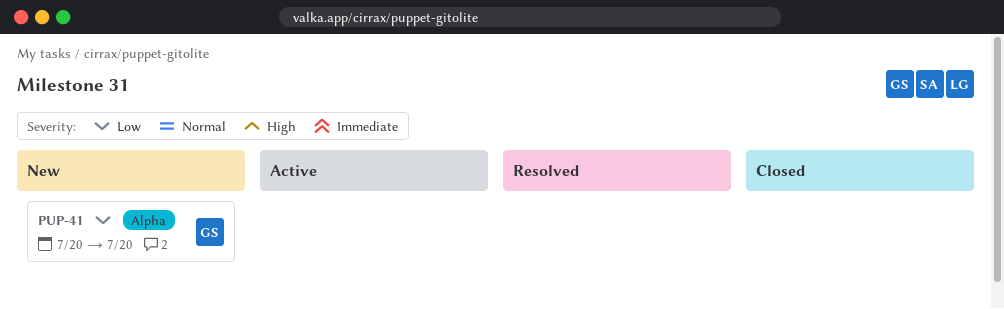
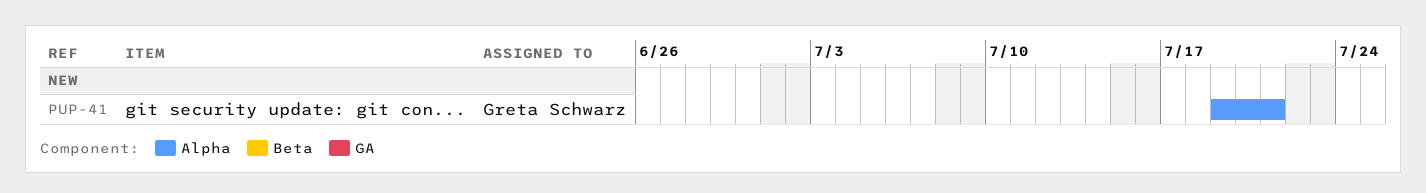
PUP-41, start: Jul 20 -> Jul 19
PUP-41, due: Jul 20 -> Jul 21

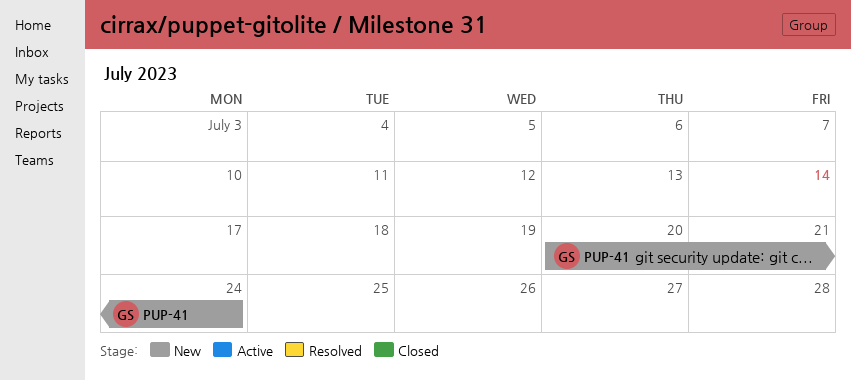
PUP-41, start: Jul 19 -> Jul 20
PUP-41, due: Jul 21 -> Jul 24

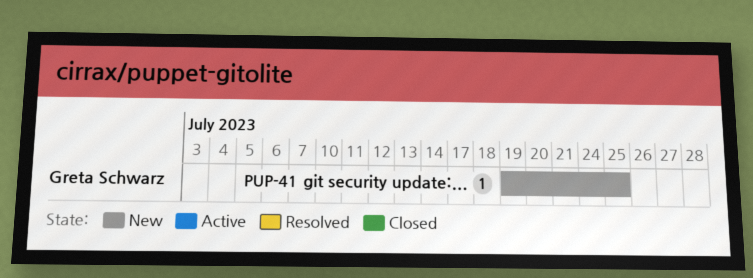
PUP-41, start: Jul 20 -> Jul 19
PUP-41, due: Jul 24 -> Jul 25

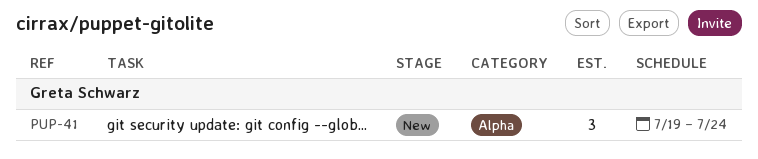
PUP-41, estimate: 1 -> 3
PUP-41, due: Jul 25 -> Jul 24

